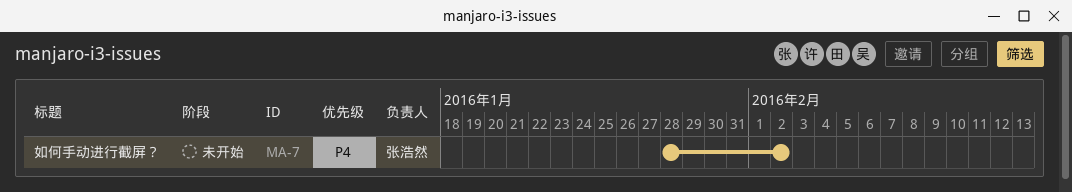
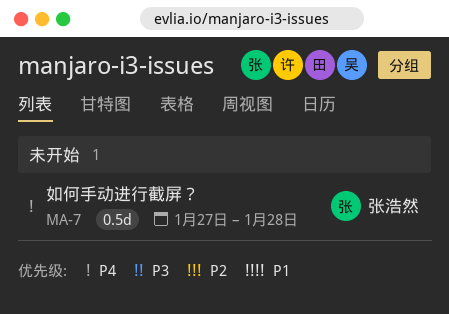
MA-7, start: Jan 28 -> Jan 27
MA-7, due: Feb 2 -> Jan 28

